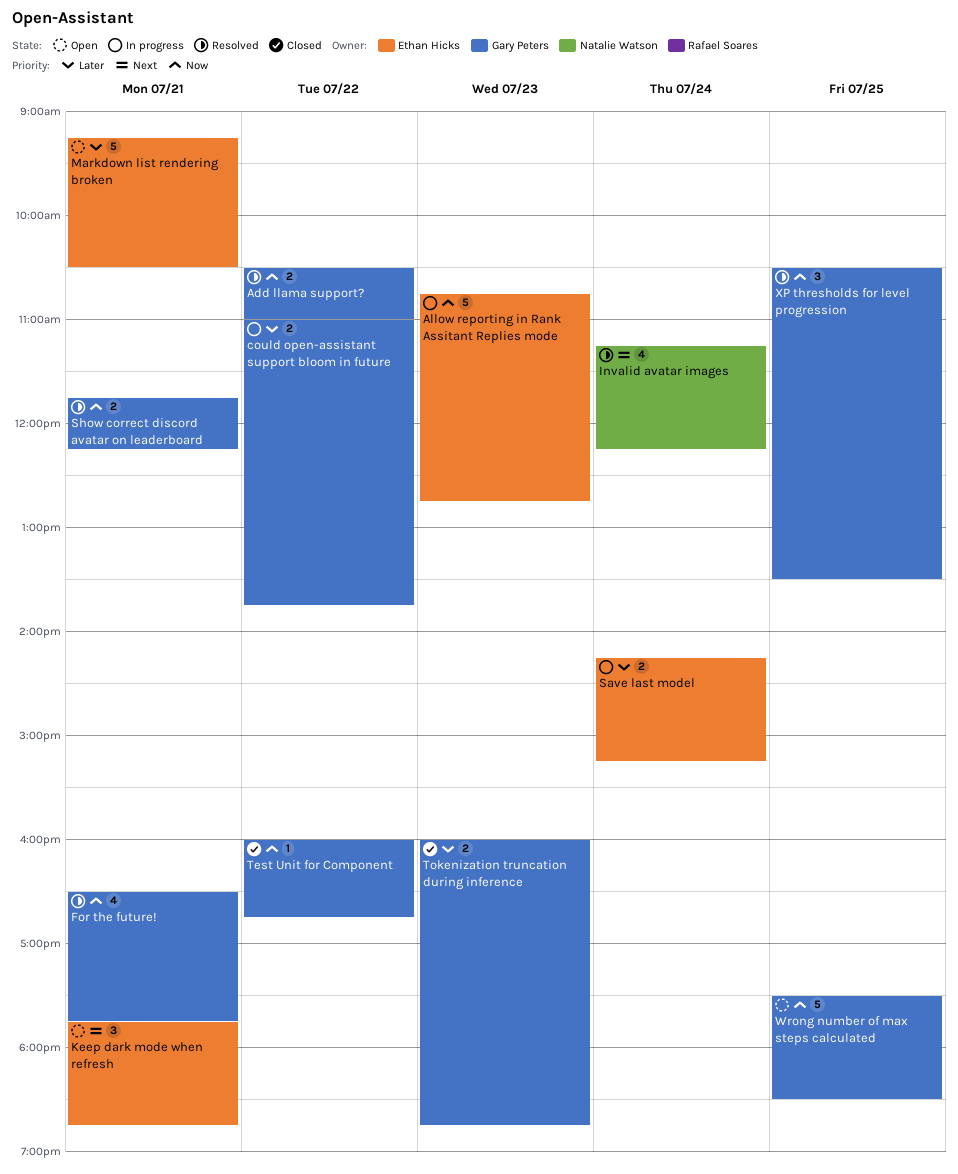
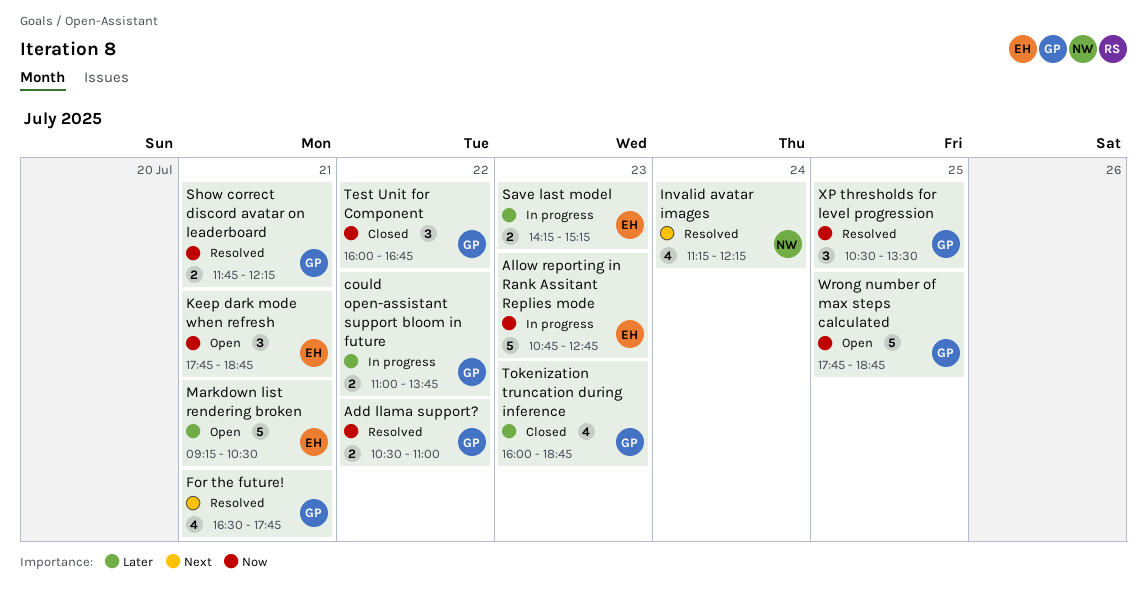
For the future!, priority: Now -> Next
Keep dark mode when refresh, priority: Next -> Now
Save last model, day: Jul 24 -> Jul 23
Test Unit for Component, estimate: 1 -> 3
Tokenization truncation during inference, estimate: 2 -> 4
Wrong number of max steps calculated, begins: 17:30 -> 17:45
Wrong number of max steps calculated, ends: 18:30 -> 18:45

